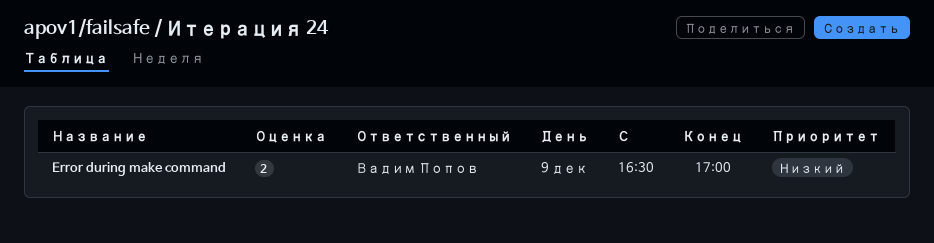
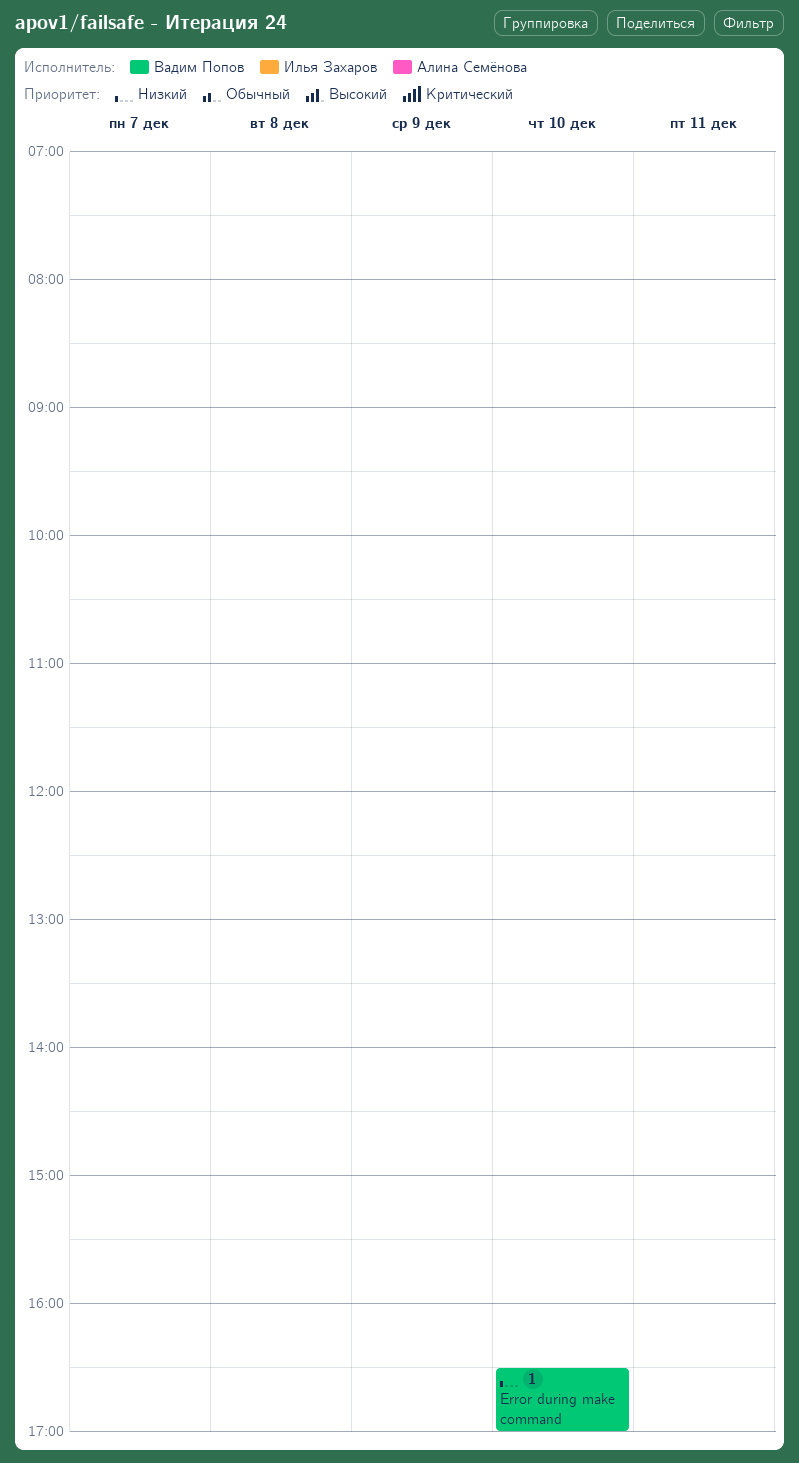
Error during make command, estimate: 2 -> 1
Error during make command, day: Dec 9 -> Dec 10

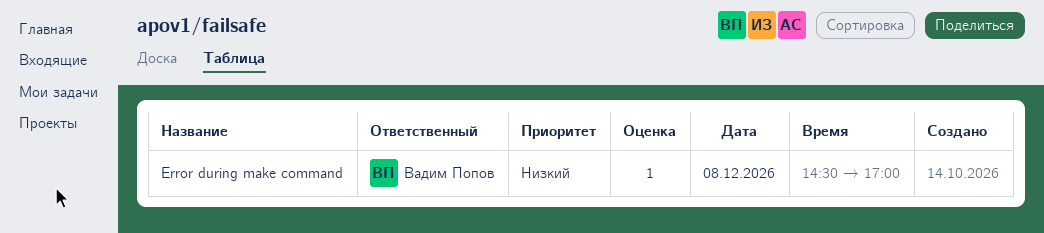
Error during make command, day: Dec 10 -> Dec 8
Error during make command, begins: 16:30 -> 14:30

